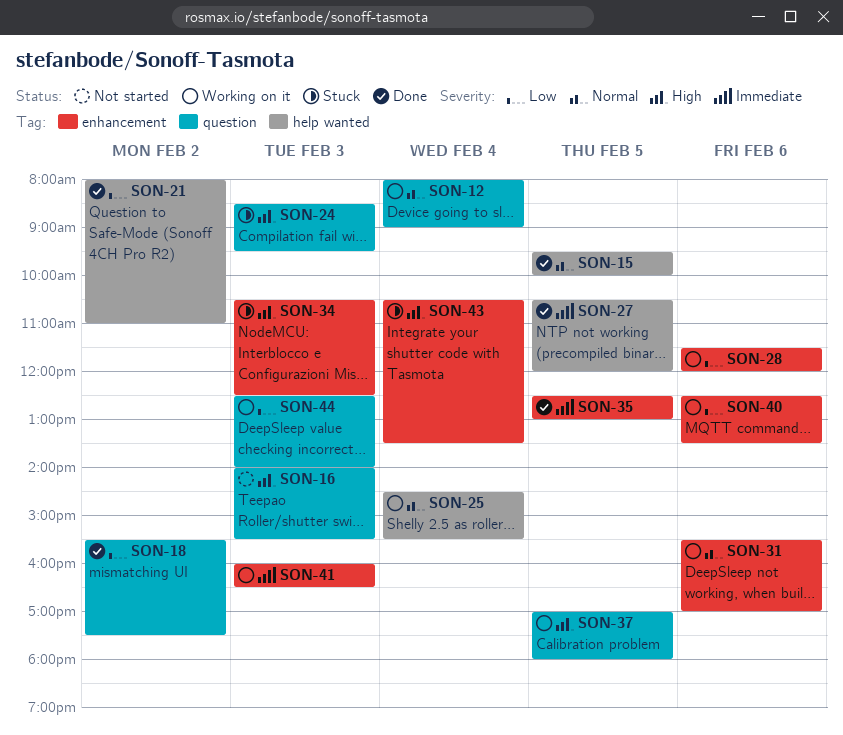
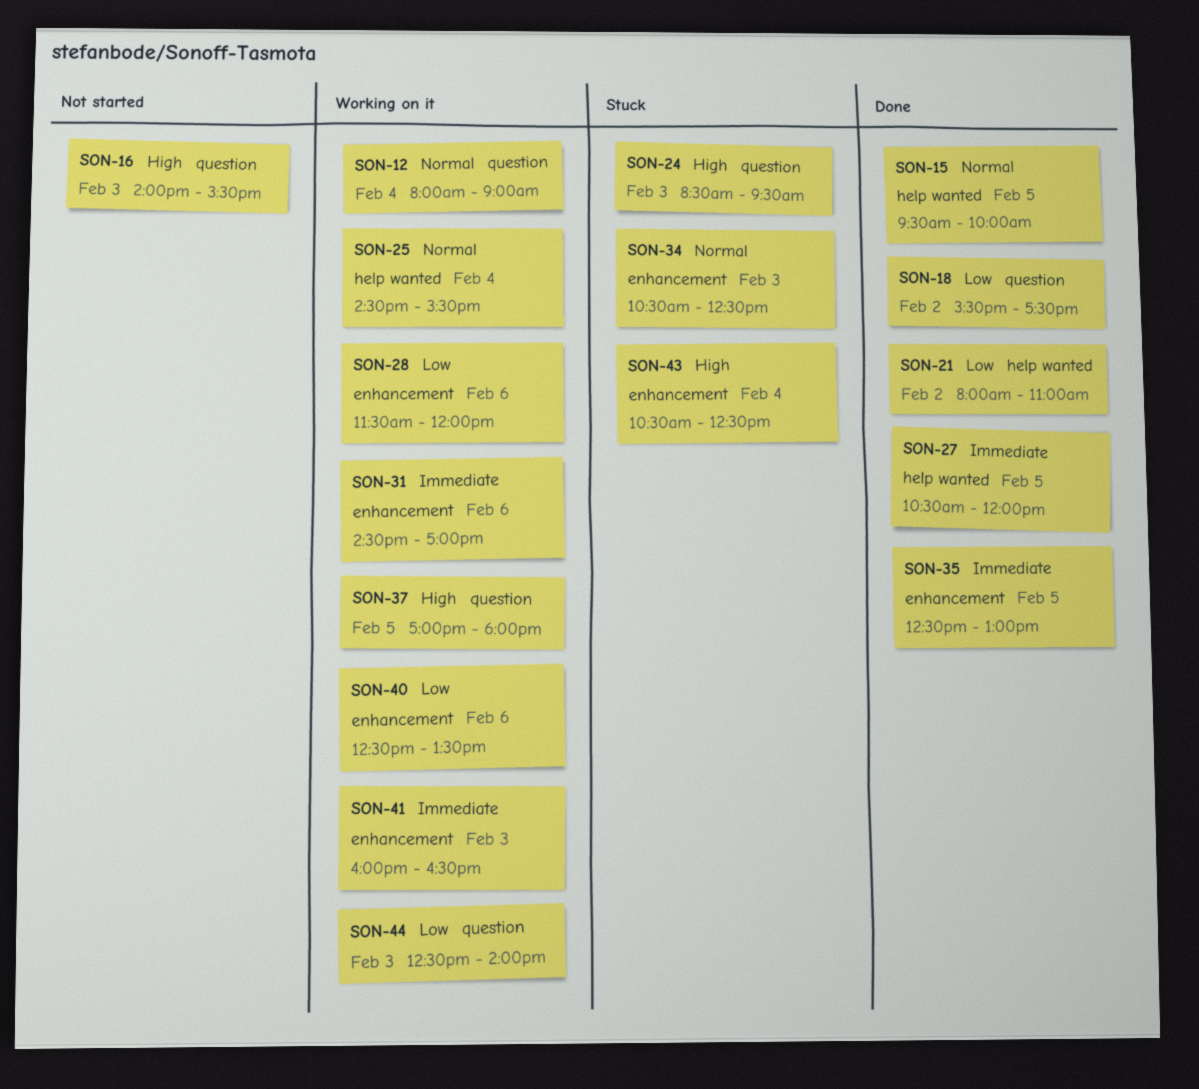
SON-31, priority: Normal -> Immediate
SON-31, begins: 15:30 -> 14:30
SON-34, priority: High -> Normal
SON-43, ends: 13:30 -> 12:30

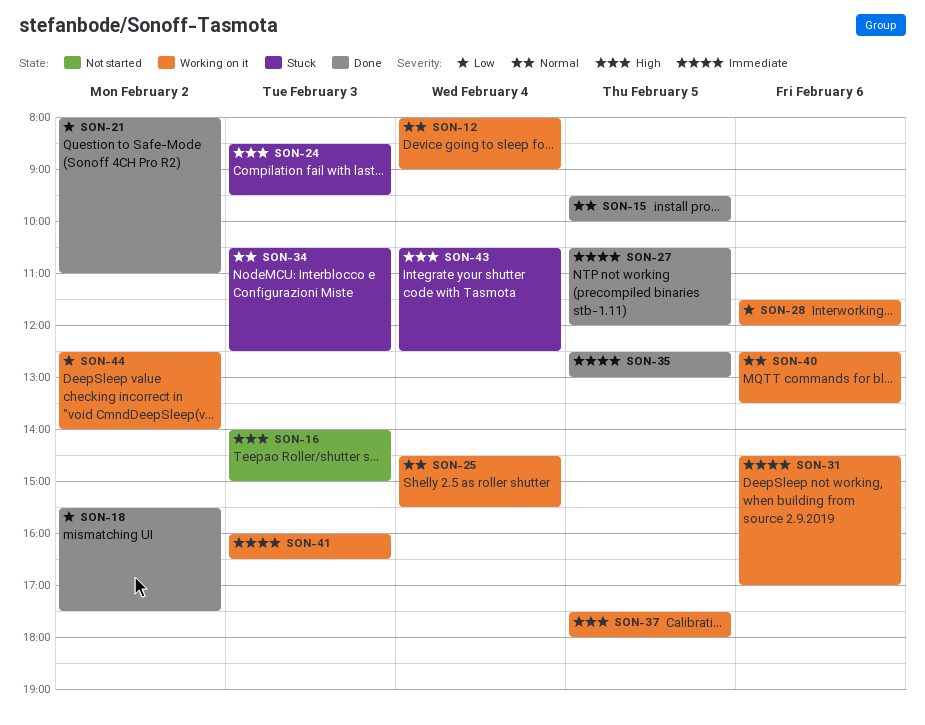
SON-16, ends: 15:30 -> 15:00
SON-37, begins: 17:00 -> 17:30
SON-40, priority: Low -> Normal
SON-44, day: Feb 3 -> Feb 2

